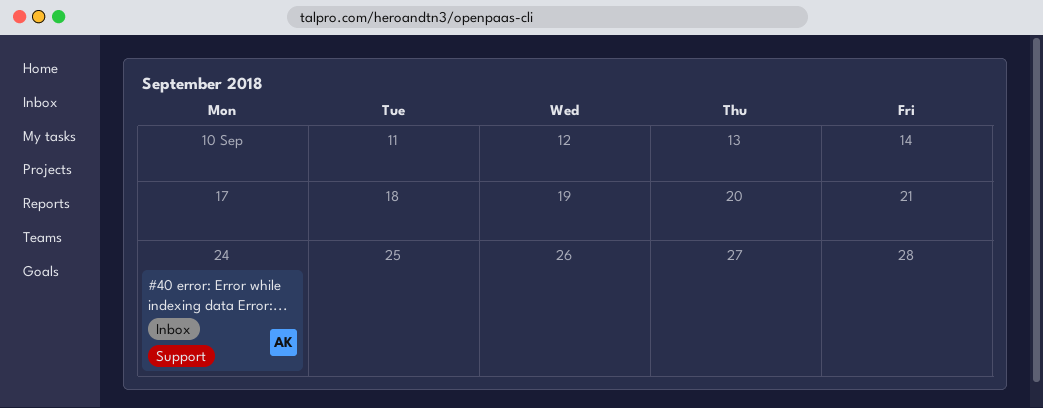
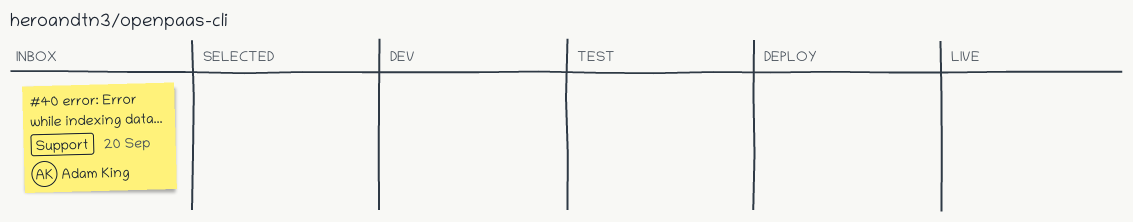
#40, due: Sep 24 -> Sep 20

